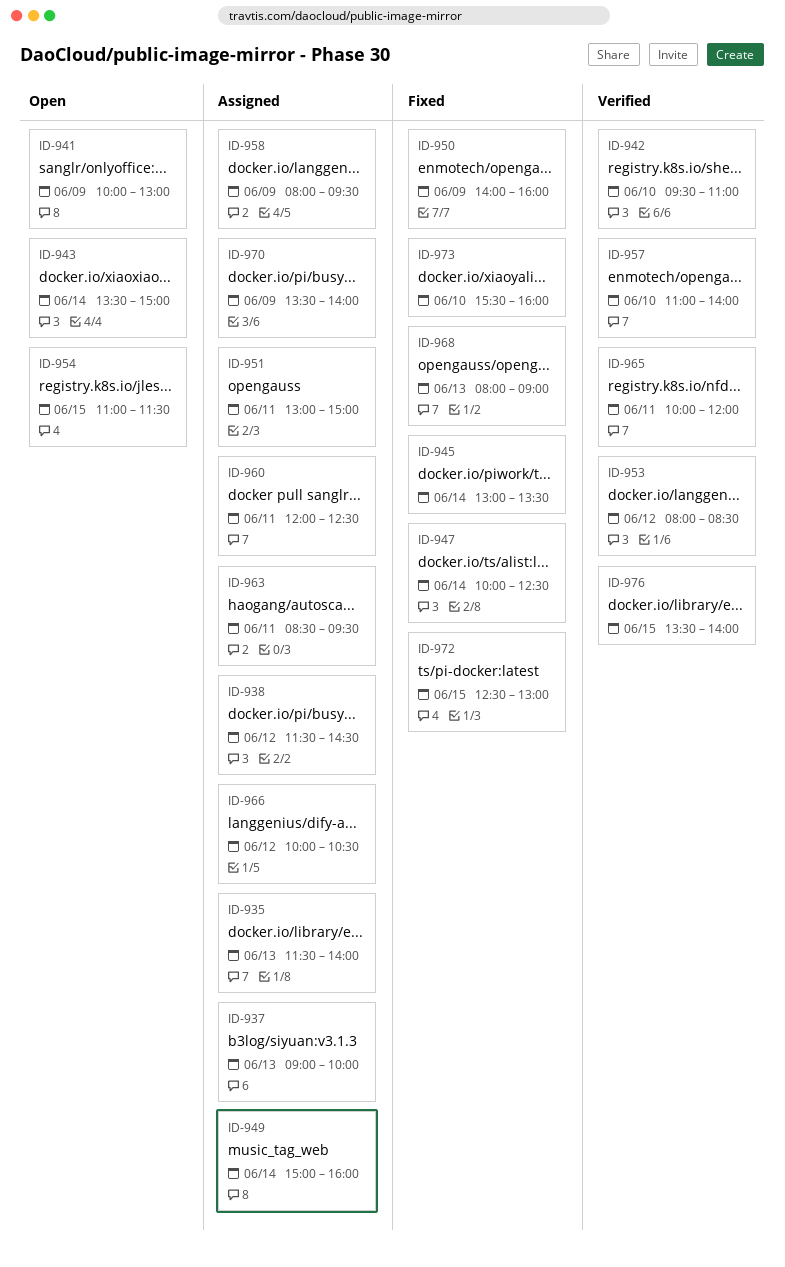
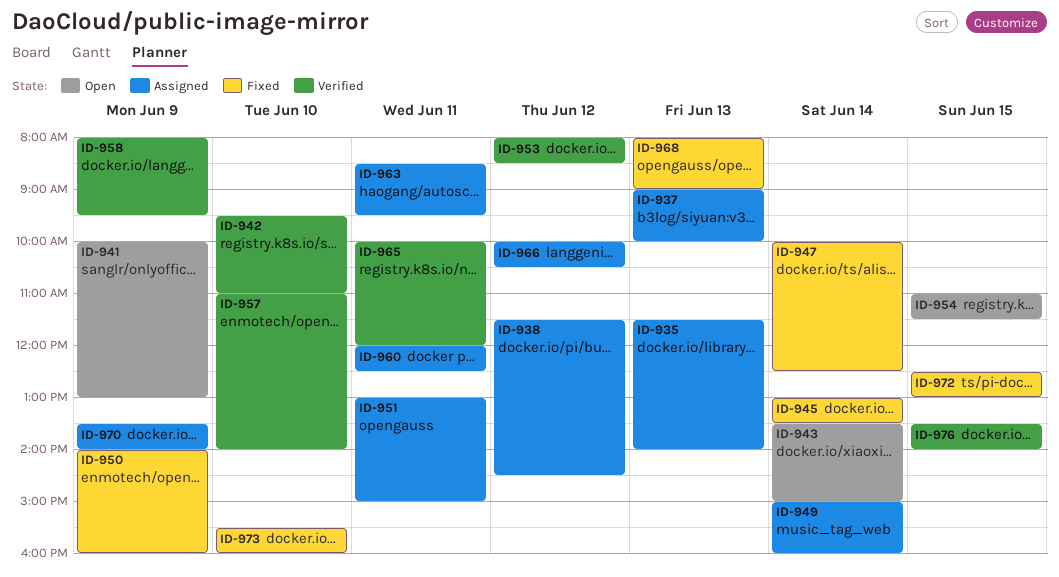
ID-958, status: Assigned -> Verified

